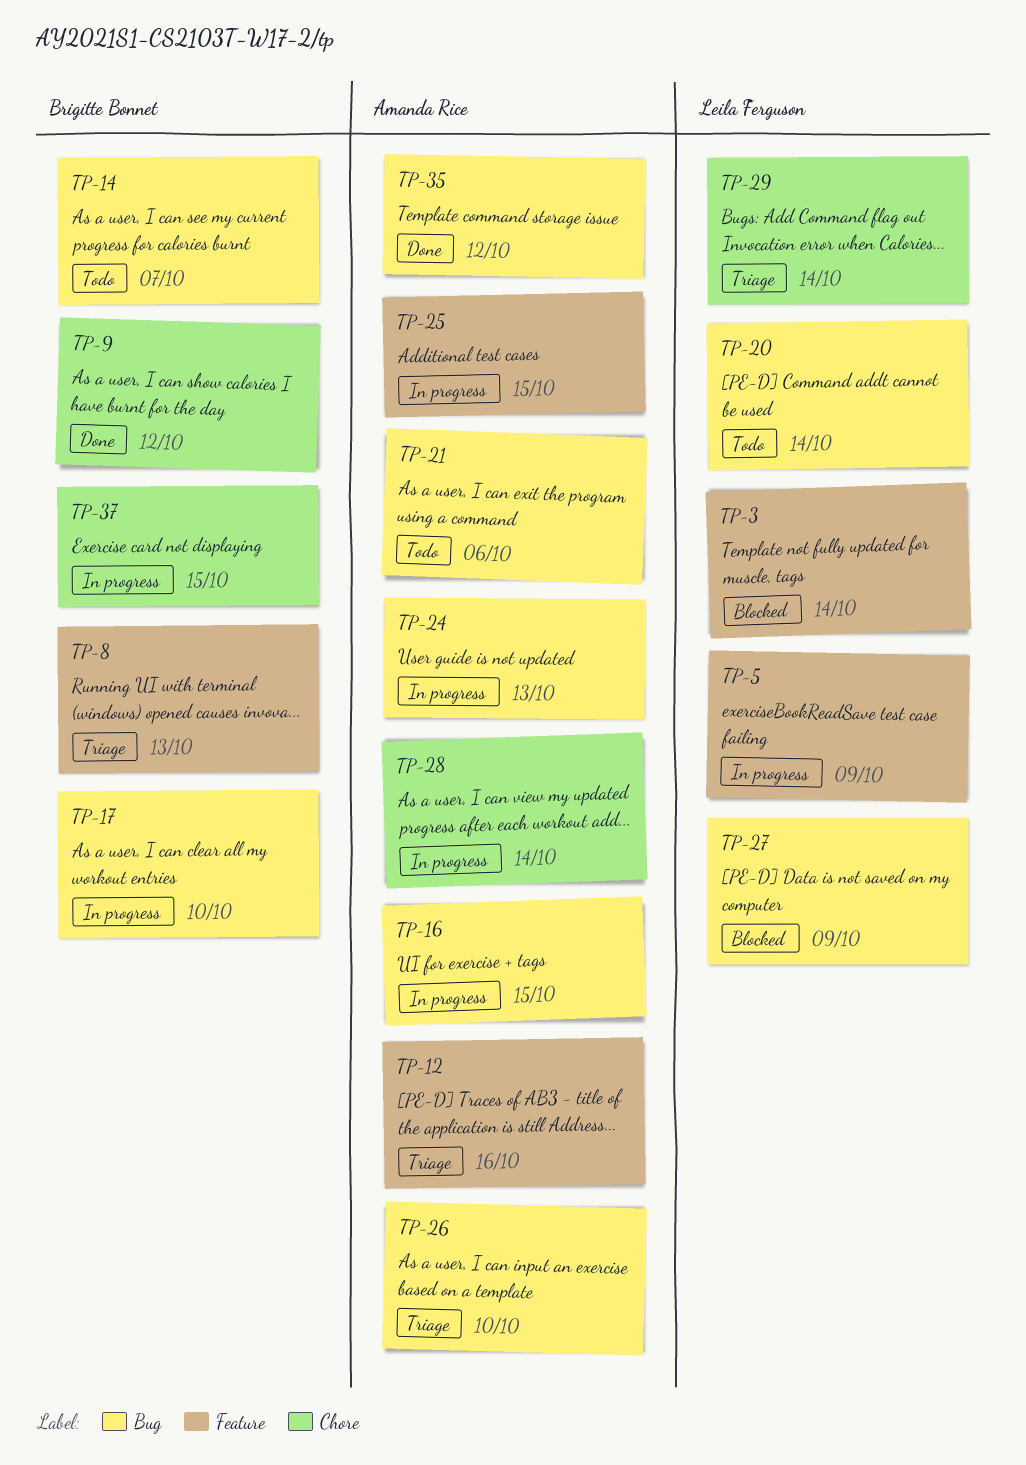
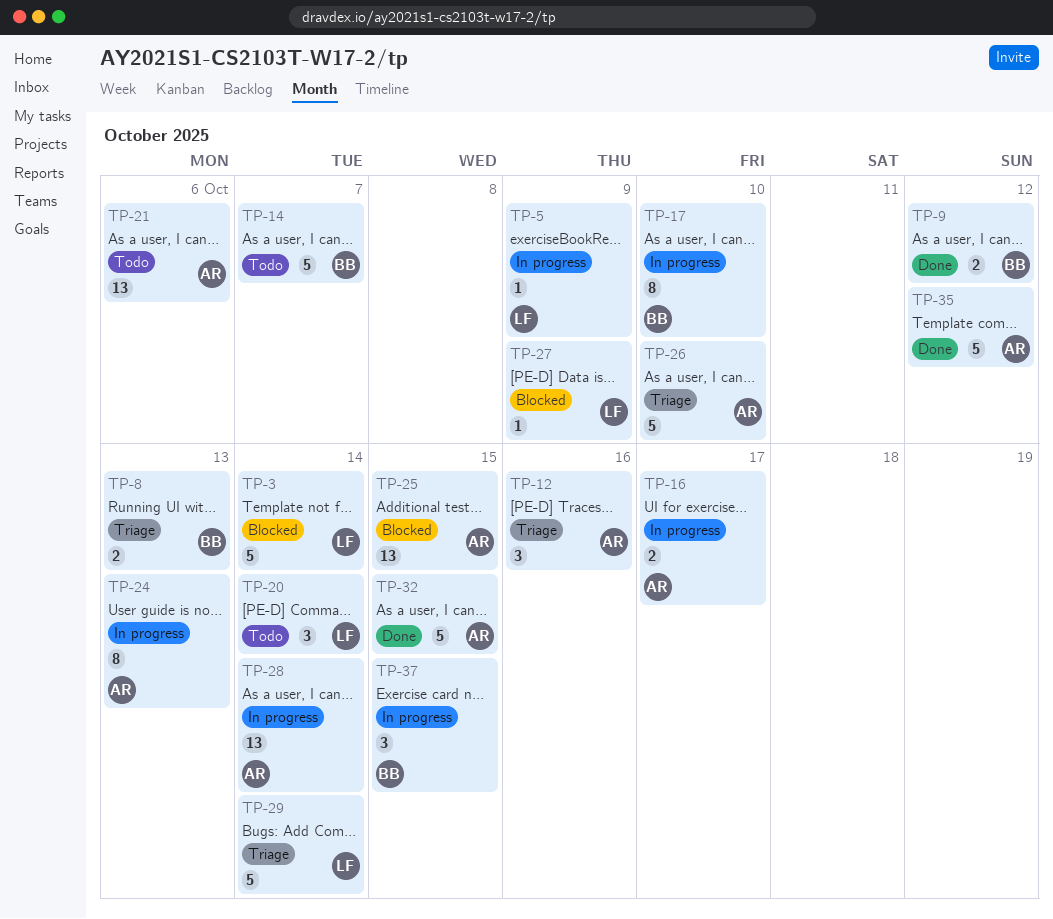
TP-16, due: Oct 15 -> Oct 17
TP-25, status: In progress -> Blocked
TP-32: none -> present

